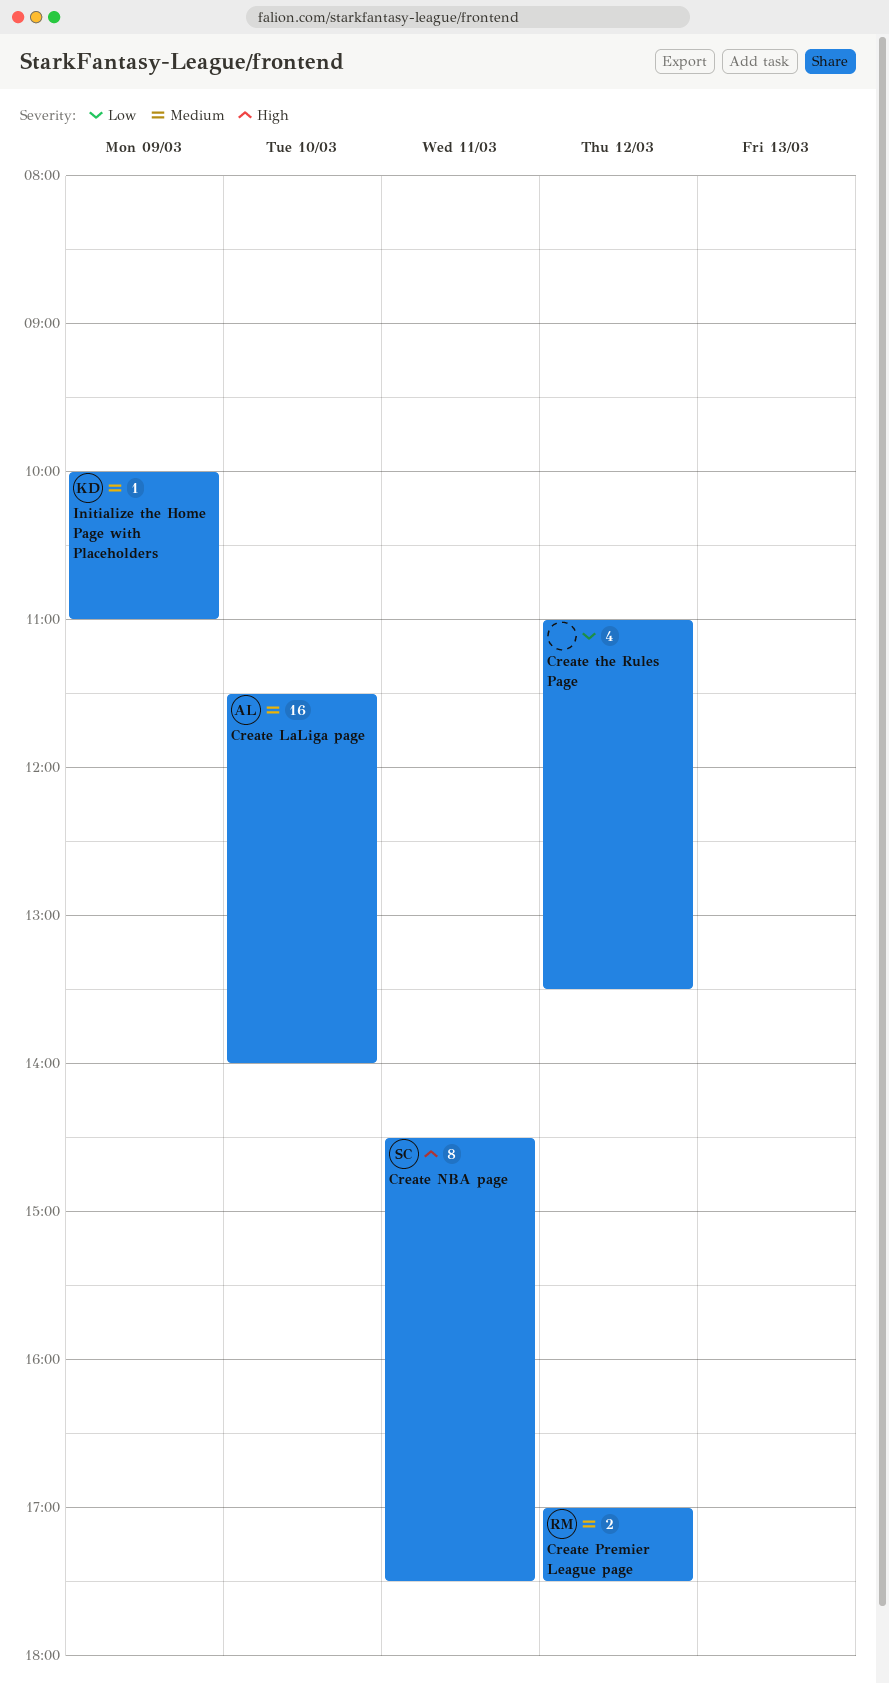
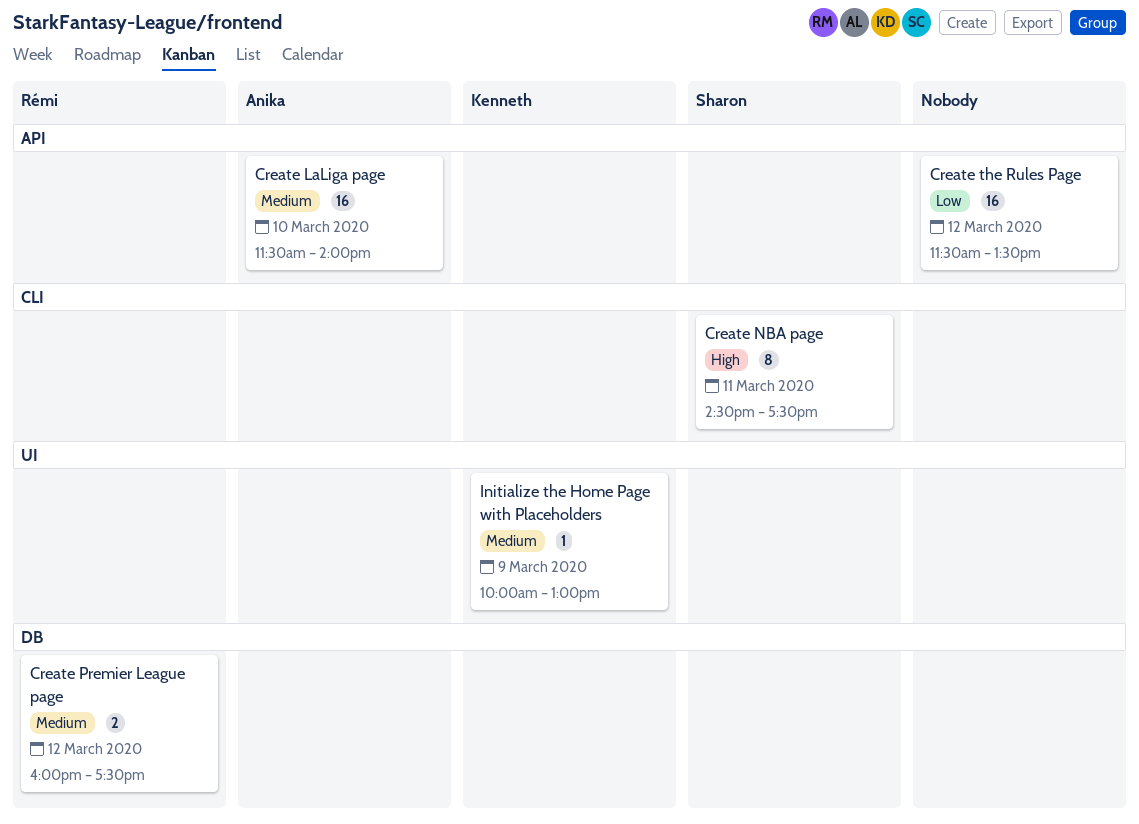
Create Premier League page, begins: 17:00 -> 16:00
Create the Rules Page, estimate: 4 -> 16
Create the Rules Page, begins: 11:00 -> 11:30
Initialize the Home Page with Placeholders, ends: 11:00 -> 13:00

